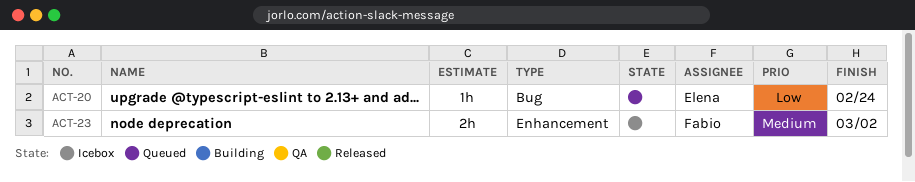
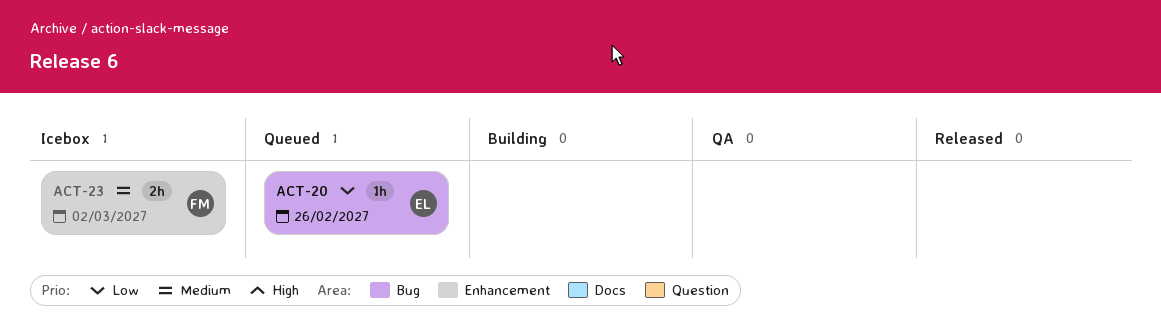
ACT-20, due: Feb 24 -> Feb 26

